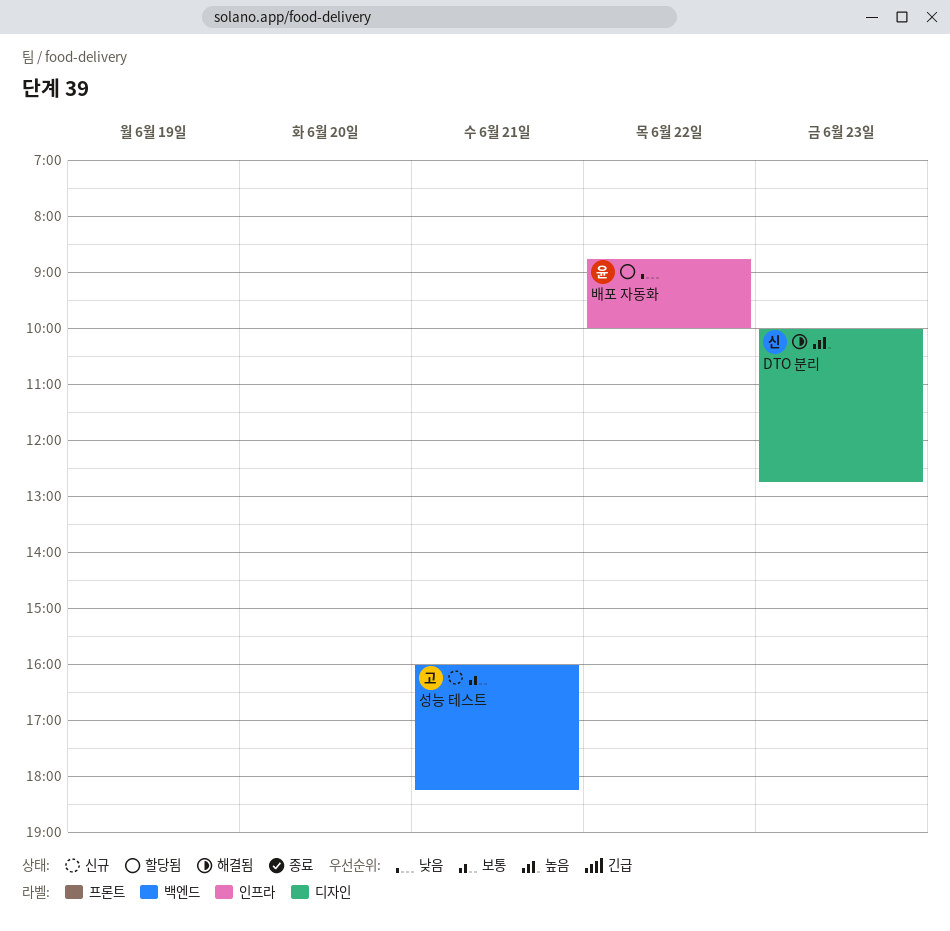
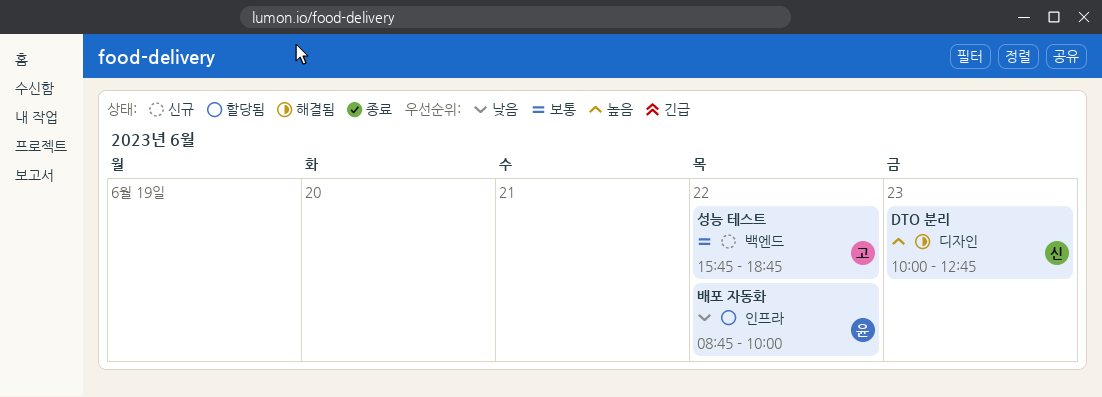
성능 테스트, day: Jun 21 -> Jun 22
성능 테스트, begins: 16:00 -> 15:45
성능 테스트, ends: 18:15 -> 18:45

